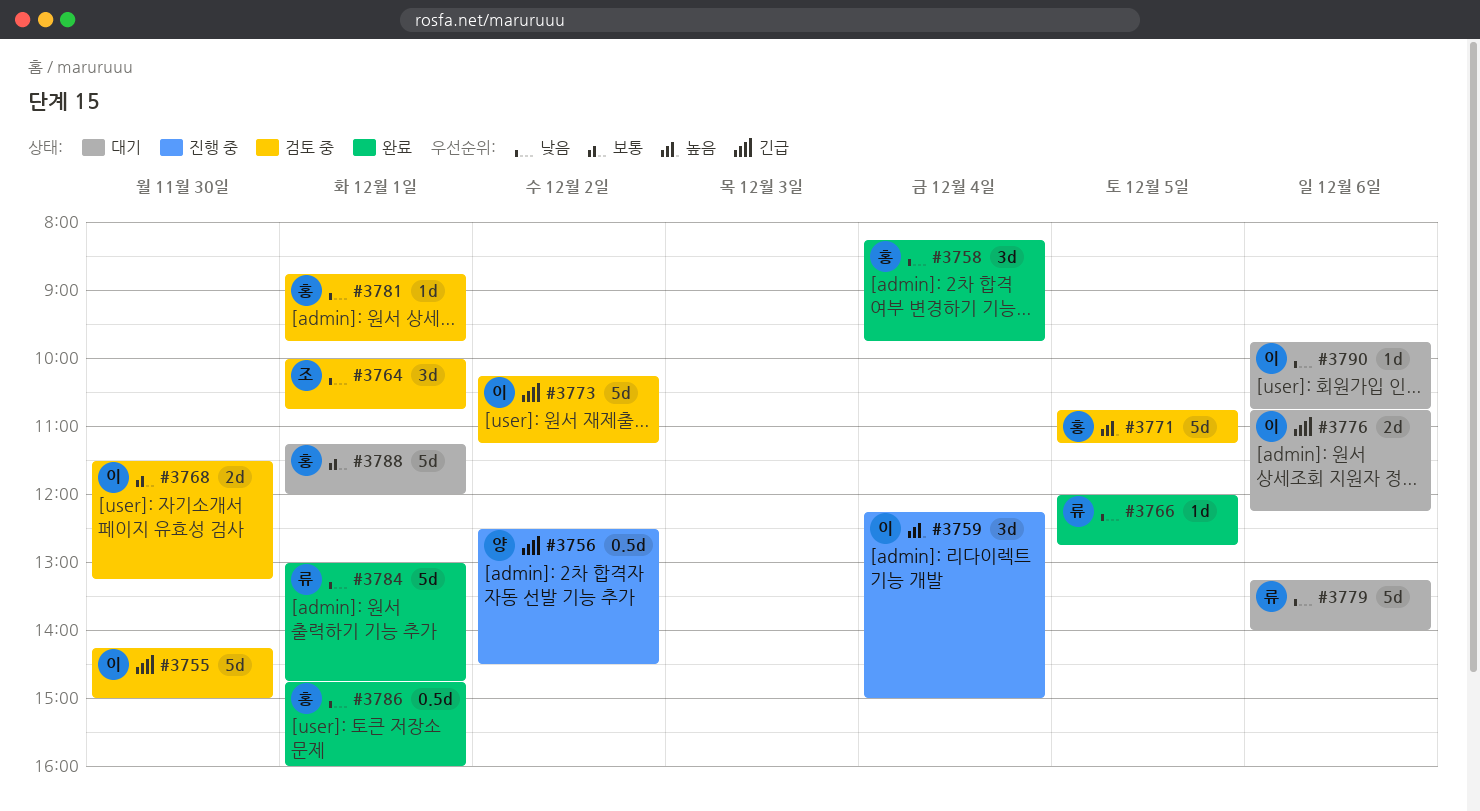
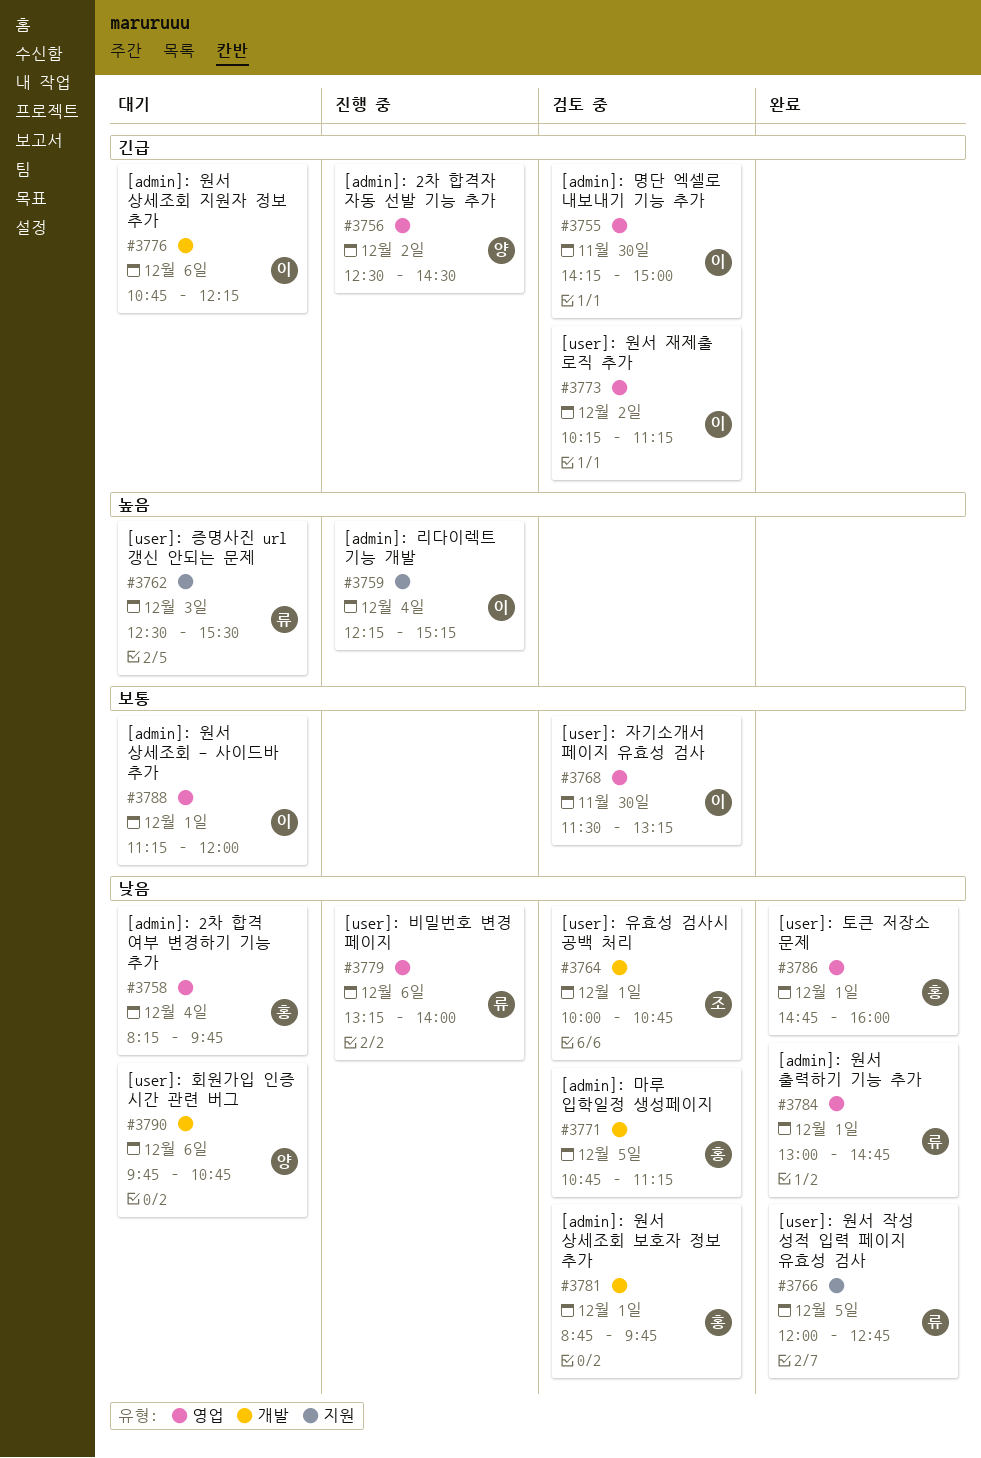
#3758, status: 완료 -> 대기
#3759, ends: 15:00 -> 15:15
#3762: none -> present
#3771, priority: 높음 -> 낮음
#3779, status: 대기 -> 진행 중
#3788, owner: 홍 -> 이
#3790, owner: 이 -> 양

